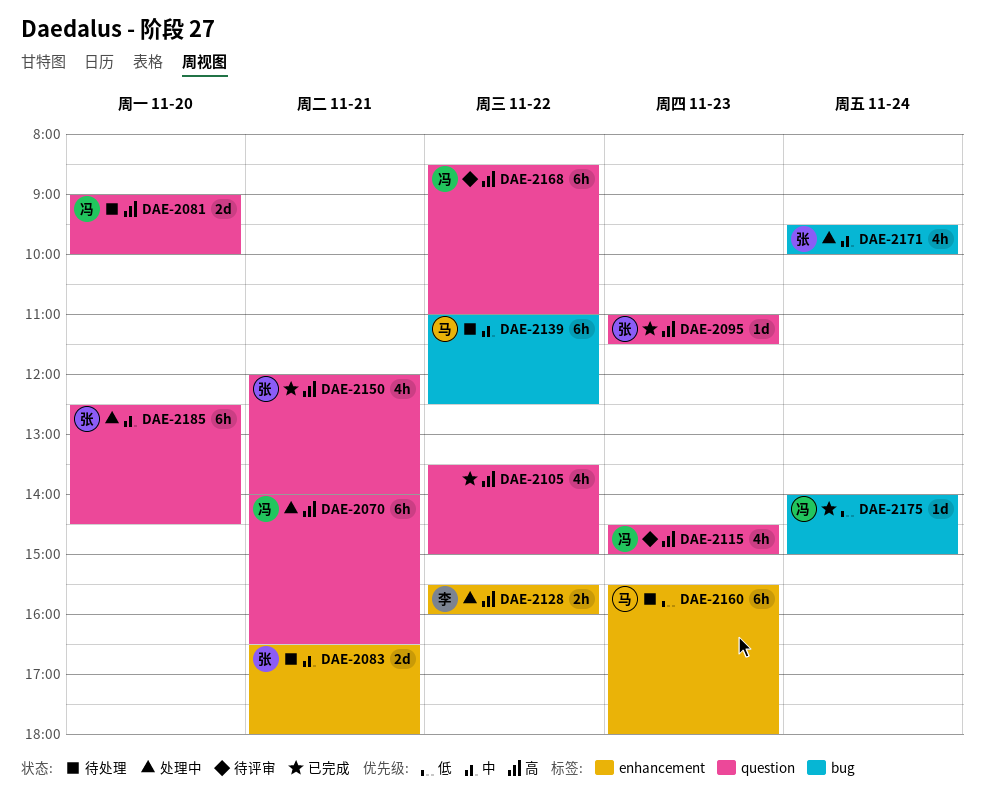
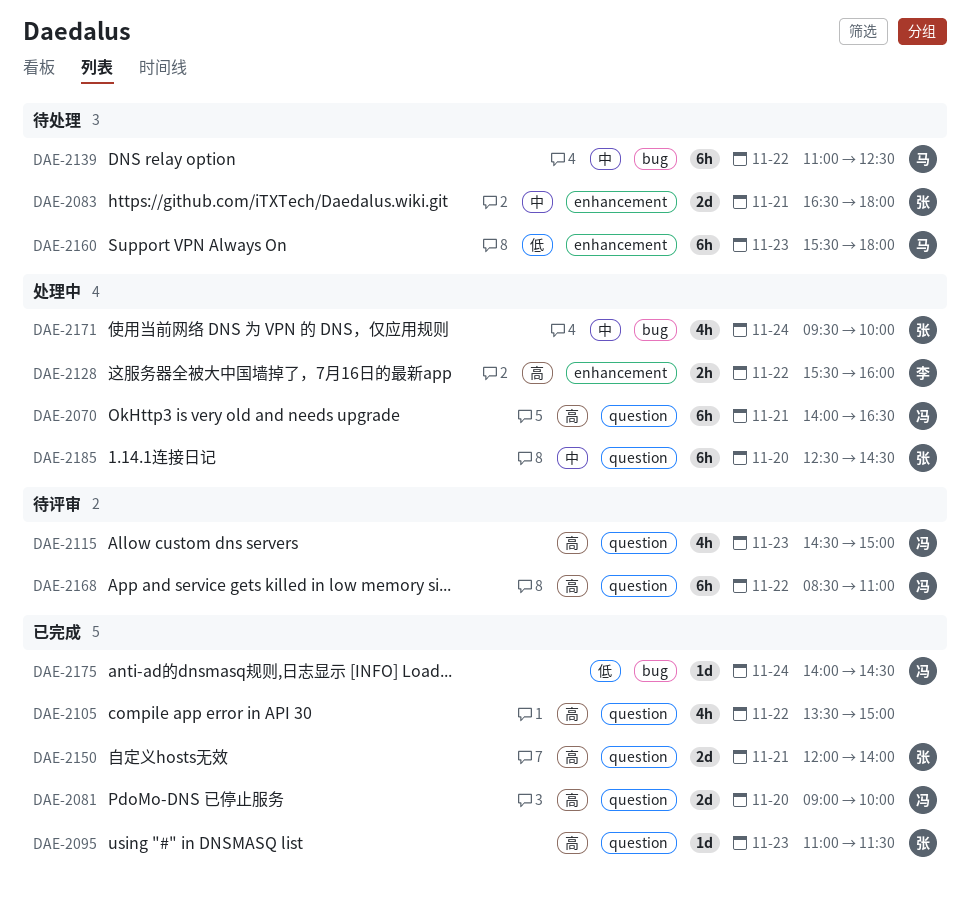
DAE-2081, status: 待处理 -> 已完成
DAE-2150, estimate: 4h -> 2d
DAE-2175, ends: 15:00 -> 14:30

